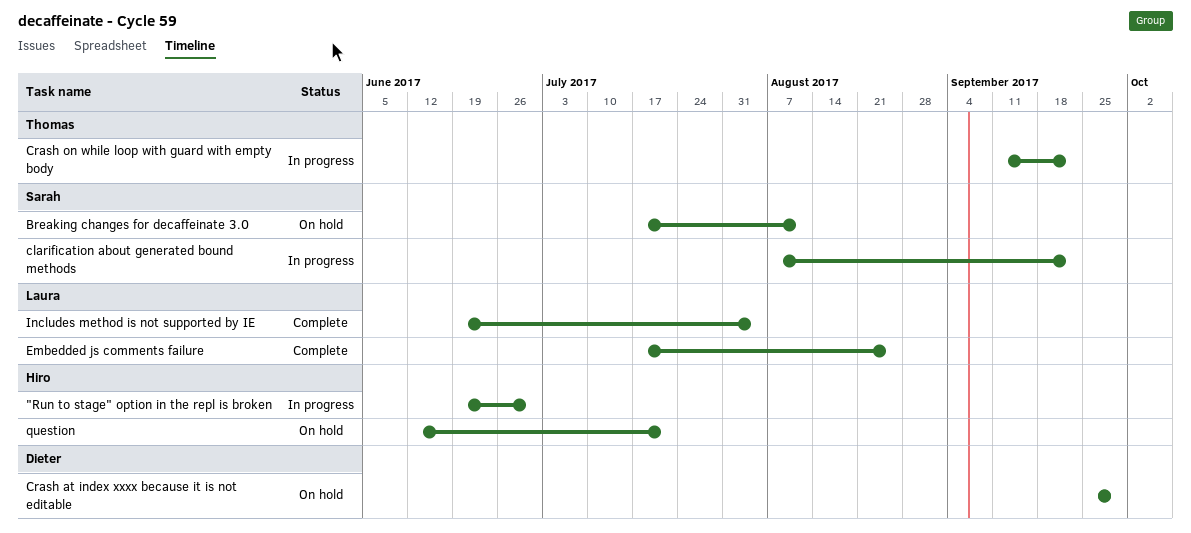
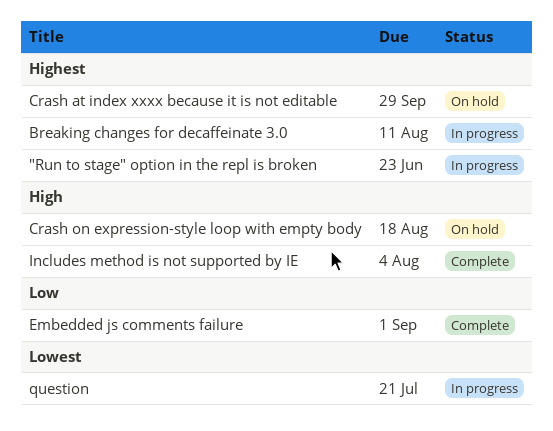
"Run to stage" option in the repl is broken, due: Jun 30 -> Jun 23
Breaking changes for decaffeinate 3.0, status: On hold -> In progress
clarification about generated bound methods: present -> none
Crash on expression-style loop with empty body: none -> present
Crash on while loop with guard with empty body: present -> none
Embedded js comments failure, due: Aug 25 -> Sep 1
question, status: On hold -> In progress

